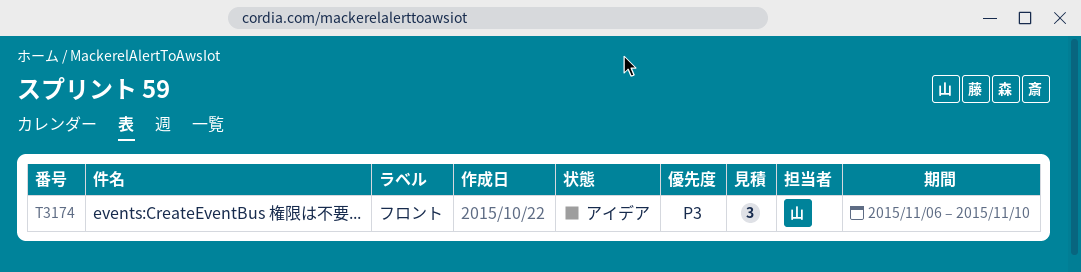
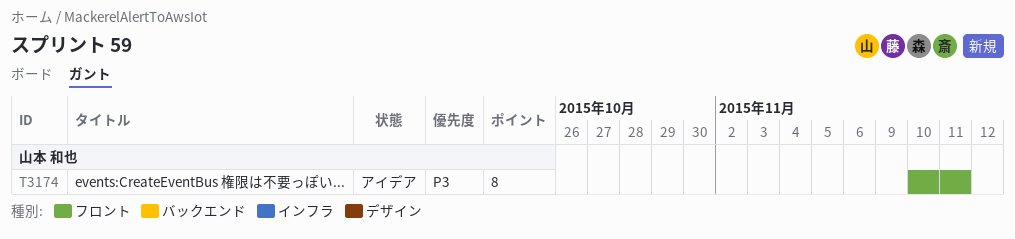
T3174, estimate: 3 -> 8
T3174, start: Nov 6 -> Nov 10
T3174, due: Nov 10 -> Nov 11

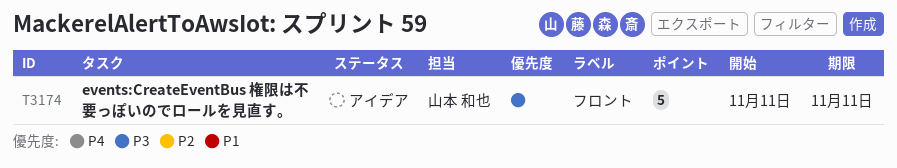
T3174, estimate: 8 -> 5
T3174, start: Nov 10 -> Nov 11

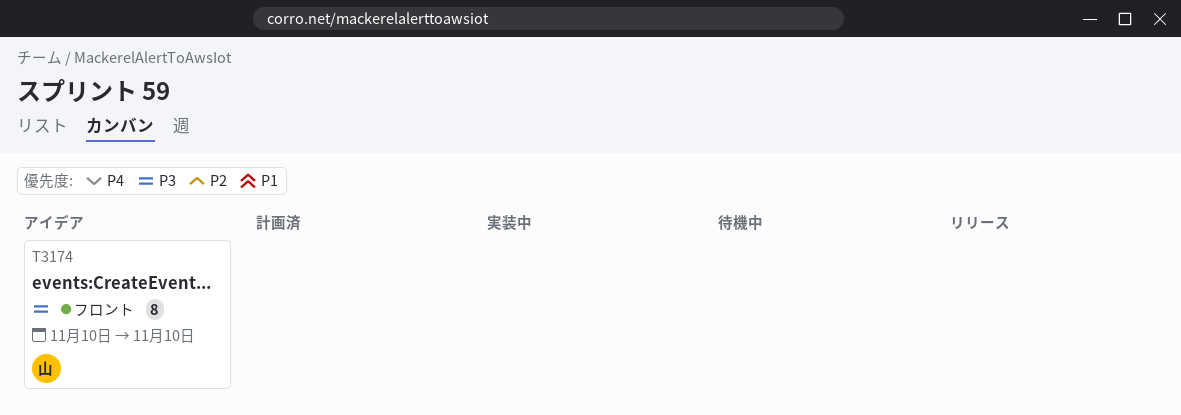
T3174, estimate: 5 -> 8
T3174, start: Nov 11 -> Nov 10
T3174, due: Nov 11 -> Nov 10

